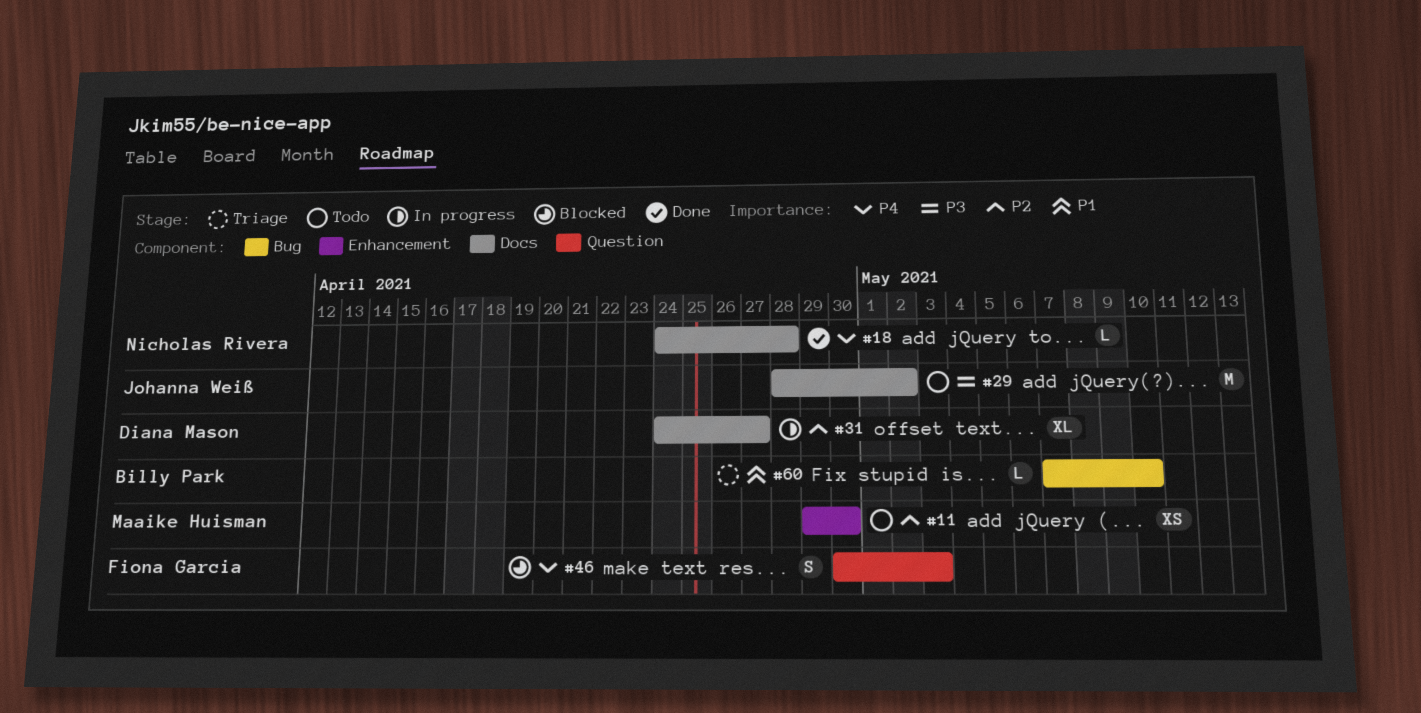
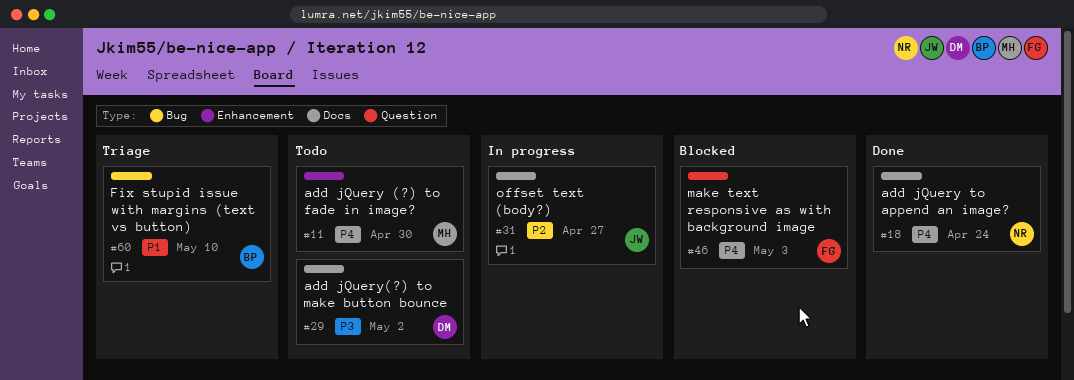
#11, priority: P2 -> P4
#18, due: Apr 28 -> Apr 24
#29, owner: Johanna Weiß -> Diana Mason
#31, owner: Diana Mason -> Johanna Weiß

